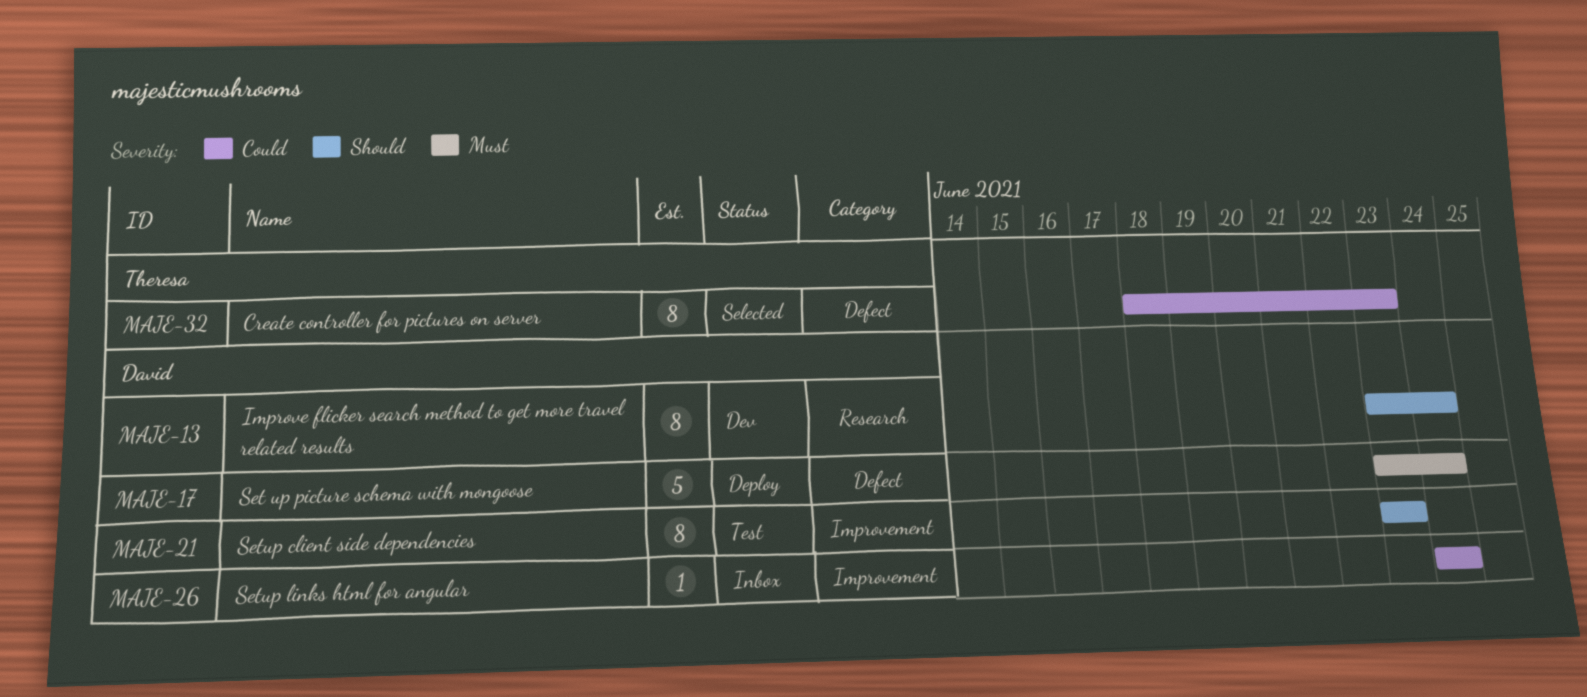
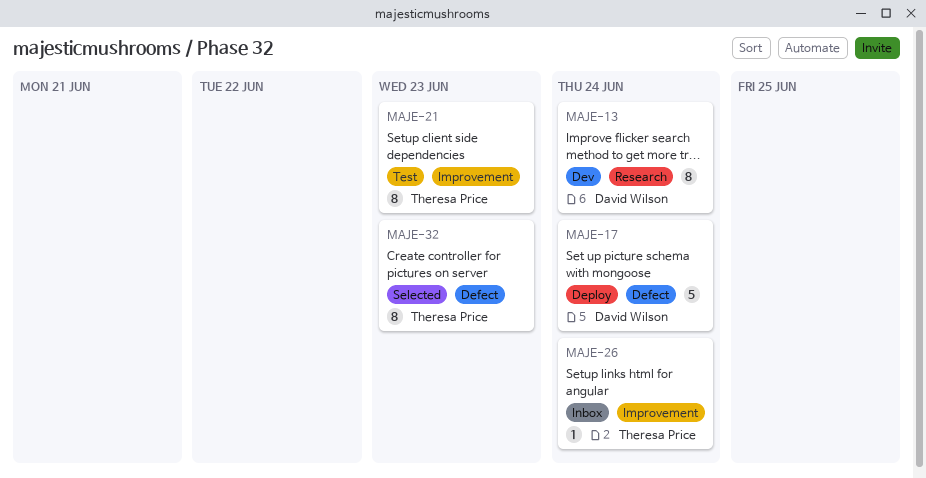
MAJE-21, owner: David Wilson -> Theresa Price
MAJE-26, owner: David Wilson -> Theresa Price

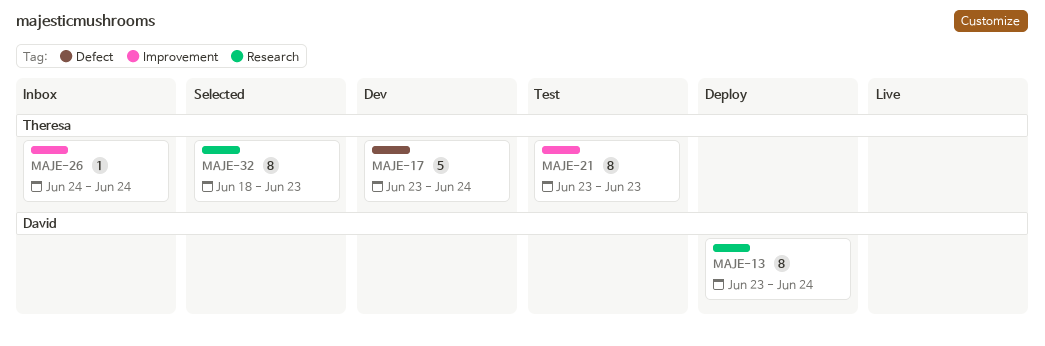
MAJE-13, status: Dev -> Deploy
MAJE-17, status: Deploy -> Dev
MAJE-17, owner: David Wilson -> Theresa Price
MAJE-32, label: Defect -> Research

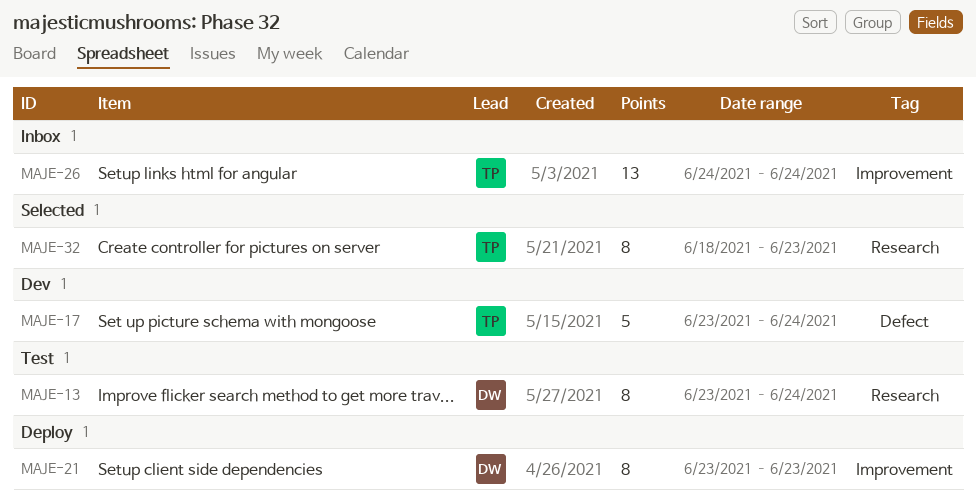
MAJE-13, status: Deploy -> Test
MAJE-21, status: Test -> Deploy
MAJE-21, owner: Theresa -> David
MAJE-26, estimate: 1 -> 13

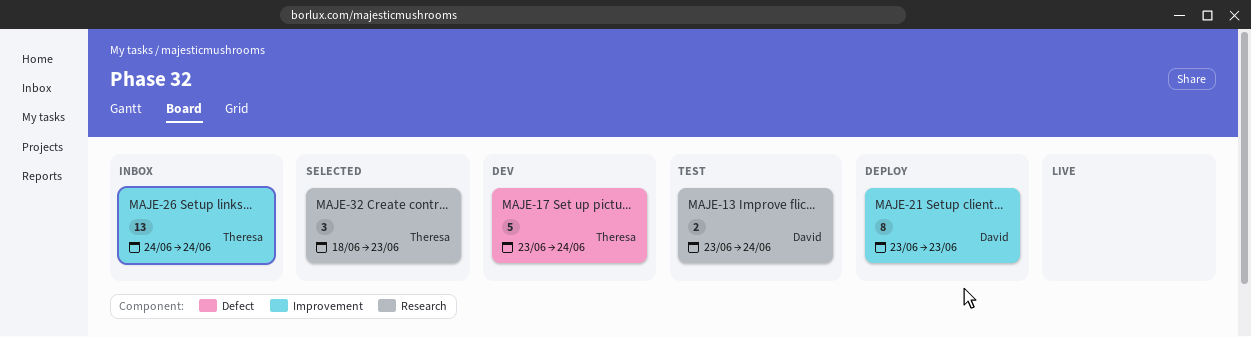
MAJE-13, estimate: 8 -> 2
MAJE-32, estimate: 8 -> 3

